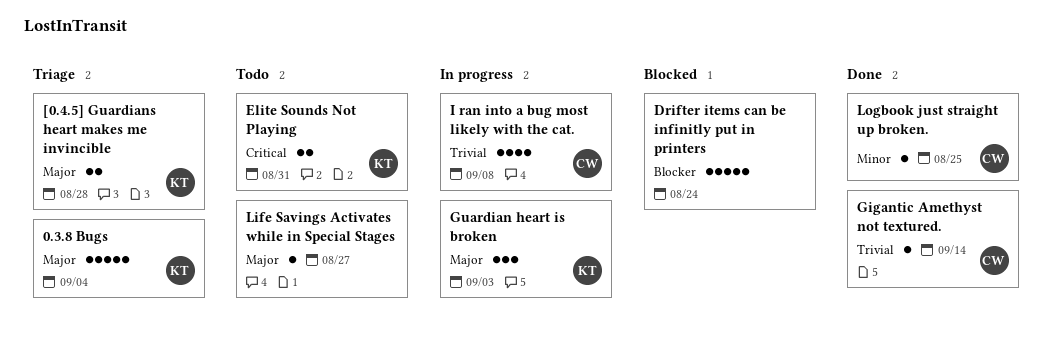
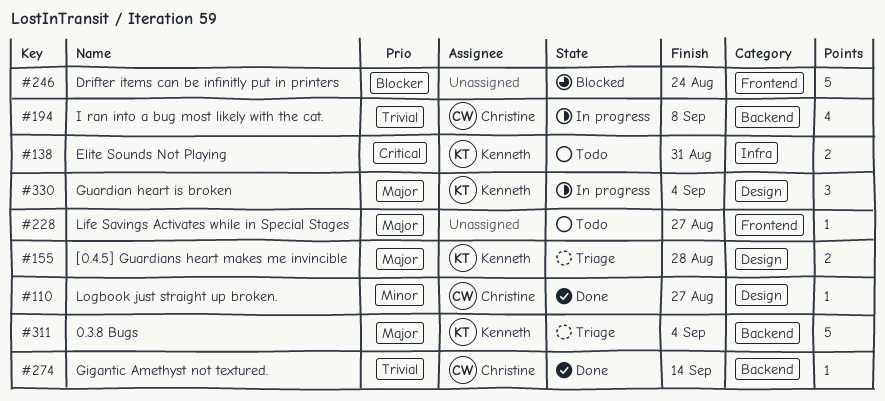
Guardian heart is broken, due: Sep 3 -> Sep 4
Logbook just straight up broken., due: Aug 25 -> Aug 27

